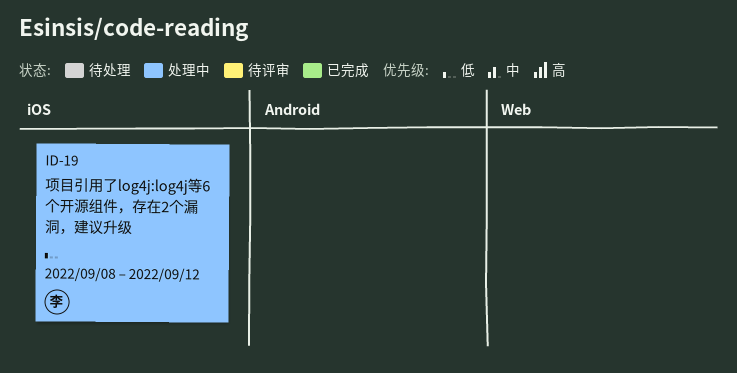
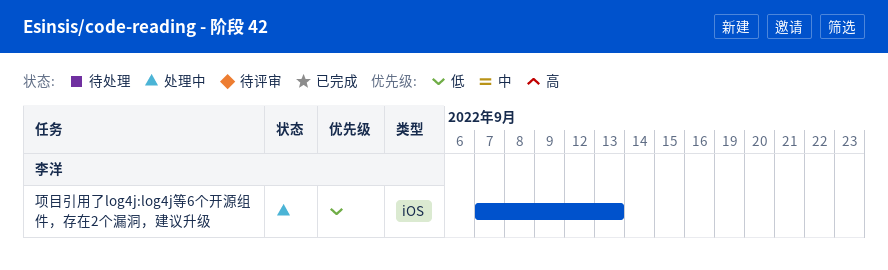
项目引用了log4j:log4j等6个开源组件，存在2个漏洞，建议升级, start: Sep 8 -> Sep 7
项目引用了log4j:log4j等6个开源组件，存在2个漏洞，建议升级, due: Sep 12 -> Sep 13

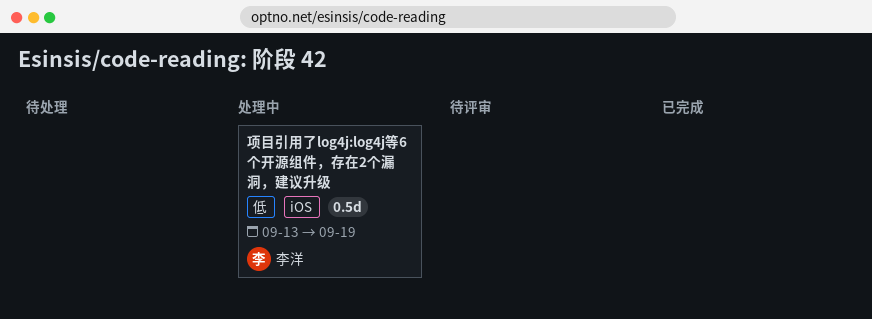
项目引用了log4j:log4j等6个开源组件，存在2个漏洞，建议升级, start: Sep 7 -> Sep 13
项目引用了log4j:log4j等6个开源组件，存在2个漏洞，建议升级, due: Sep 13 -> Sep 19

